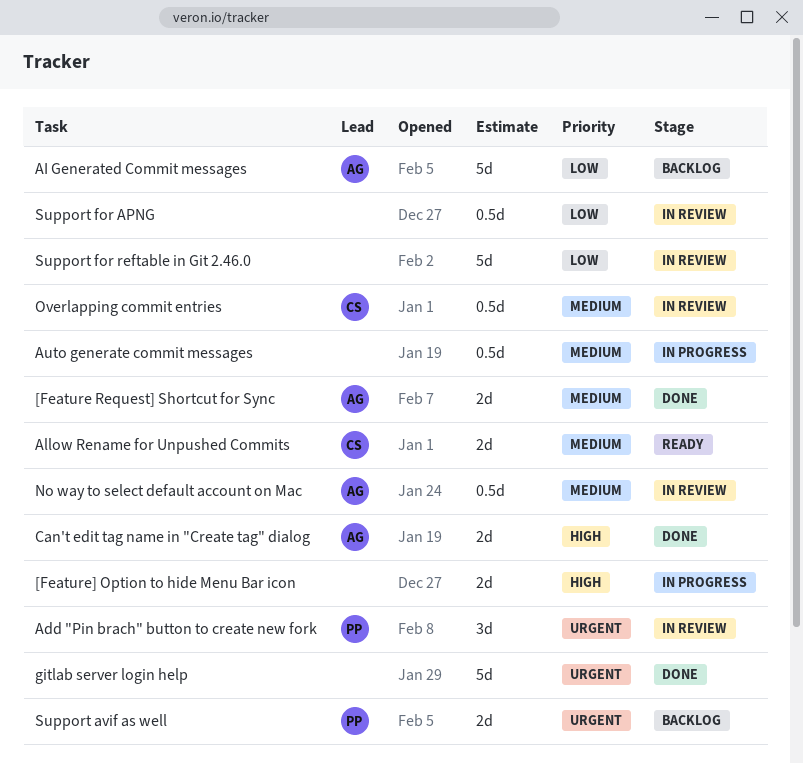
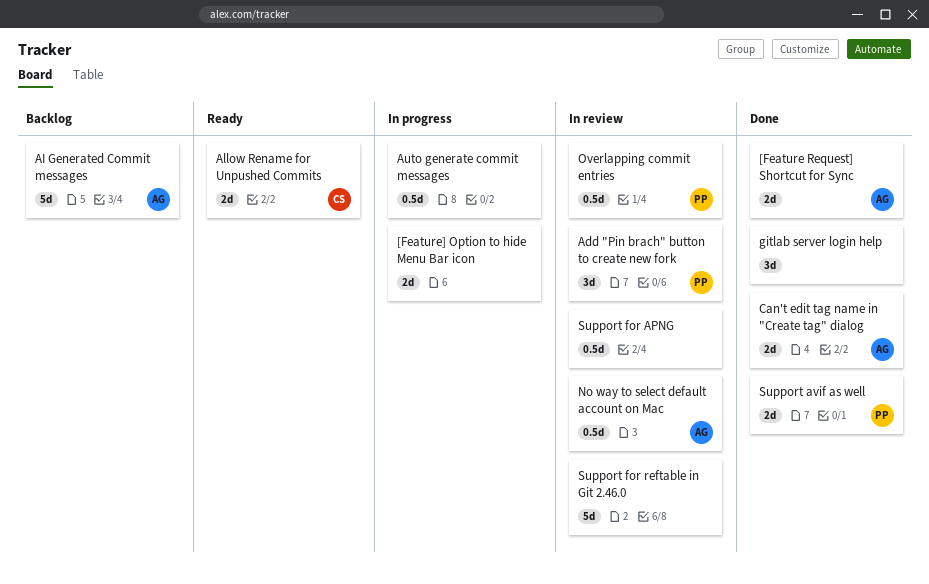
gitlab server login help, estimate: 5d -> 3d
Overlapping commit entries, owner: CS -> PP
Support avif as well, status: Backlog -> Done

